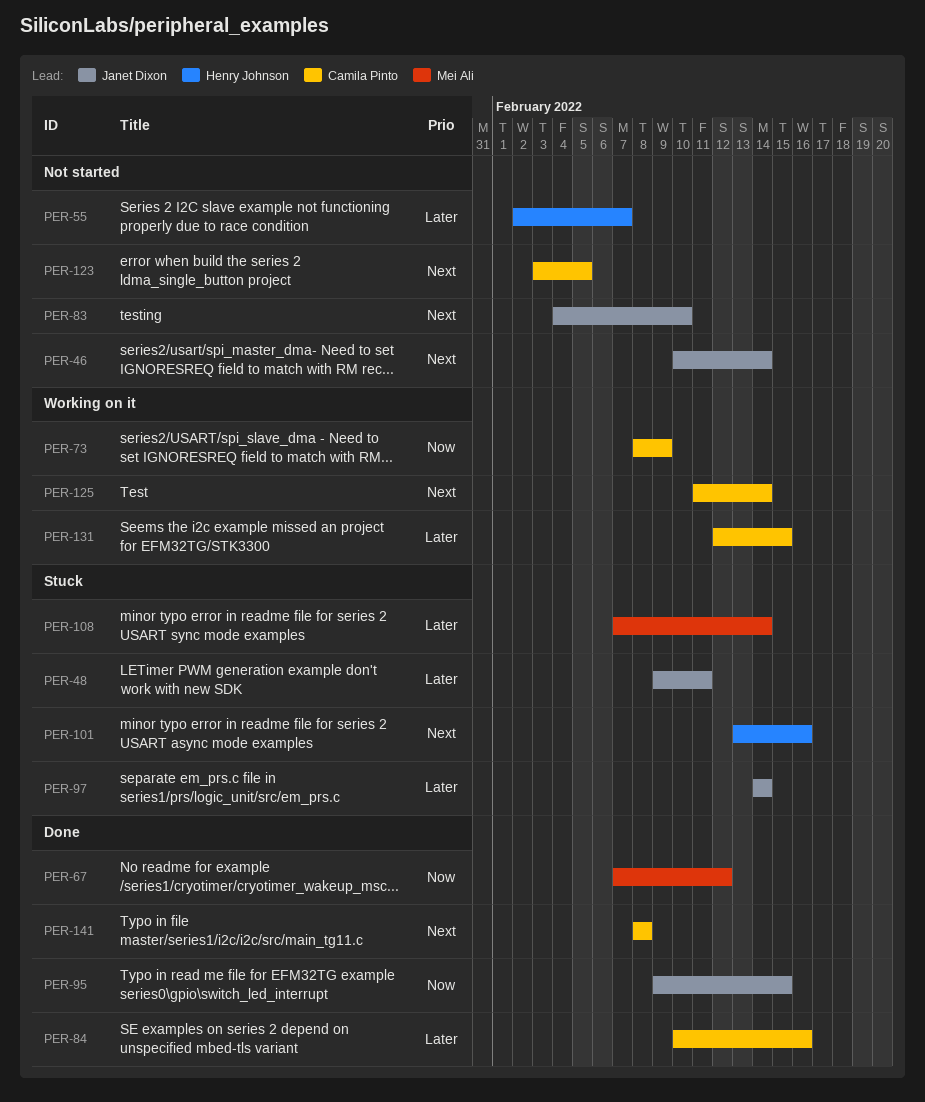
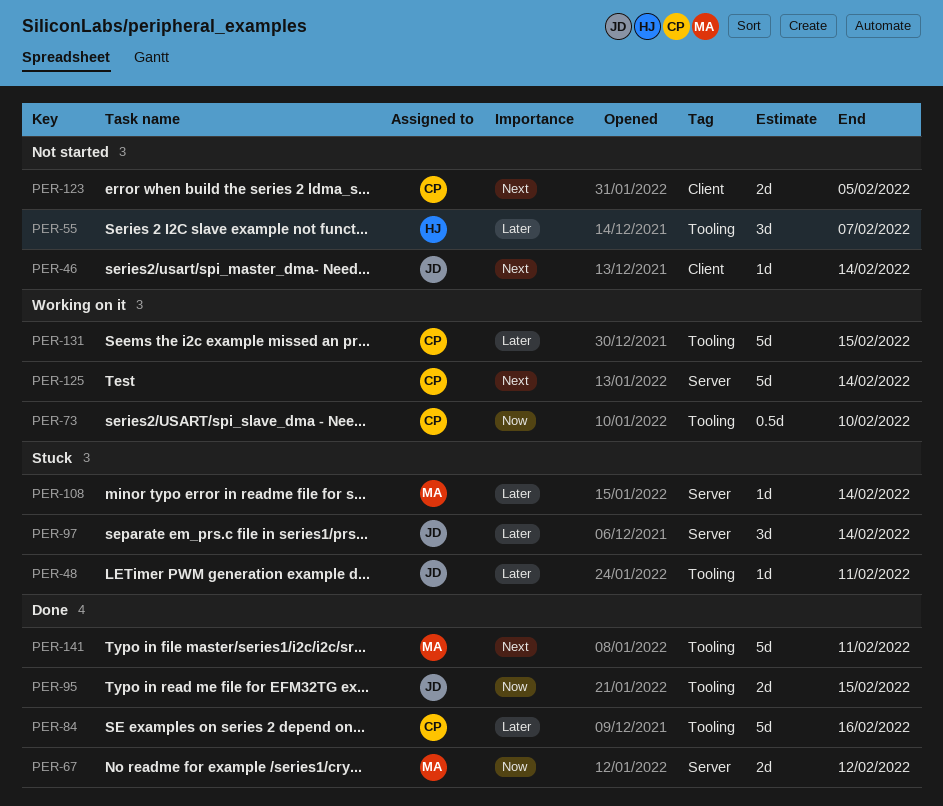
PER-73, due: Feb 9 -> Feb 10
PER-83: present -> none
PER-101: present -> none
PER-141, owner: Camila Pinto -> Mei Ali
PER-141, due: Feb 8 -> Feb 11

